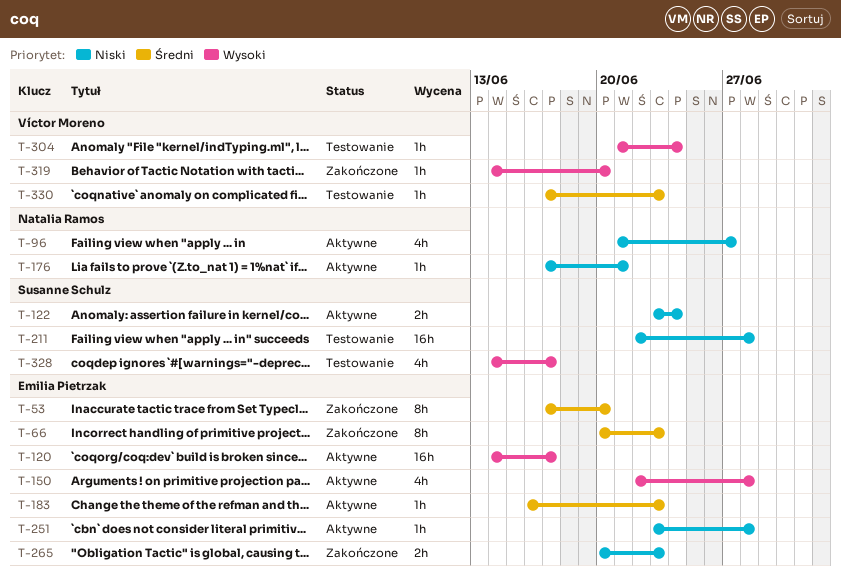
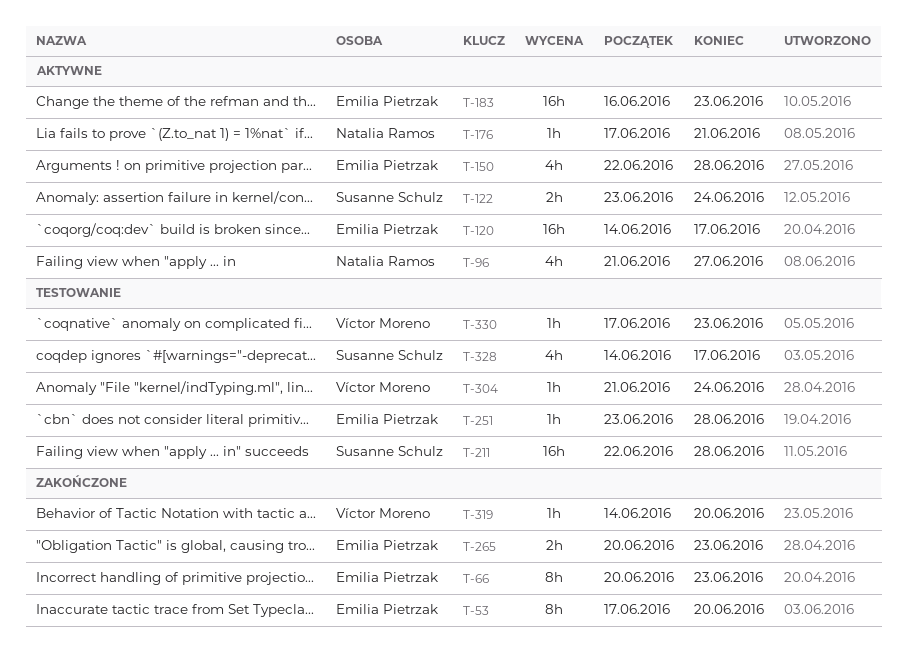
T-183, estimate: 1h -> 16h
T-251, status: Aktywne -> Testowanie

